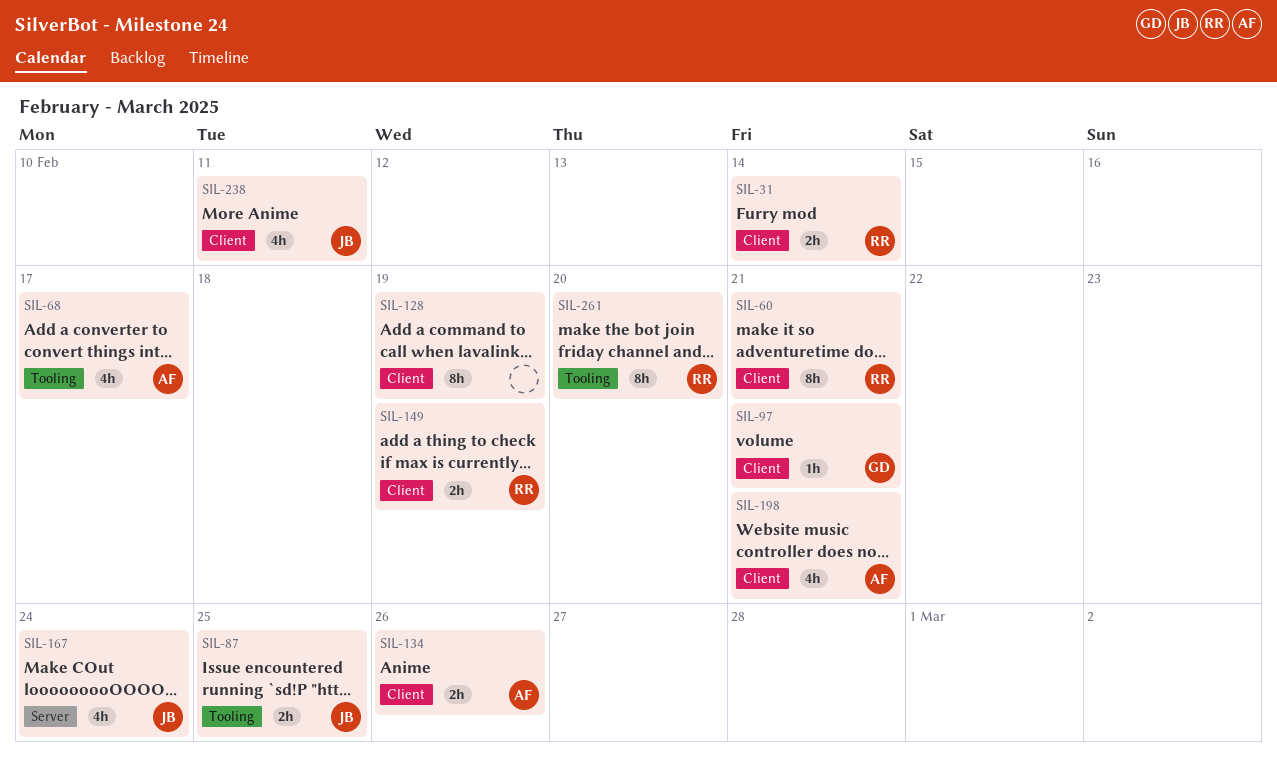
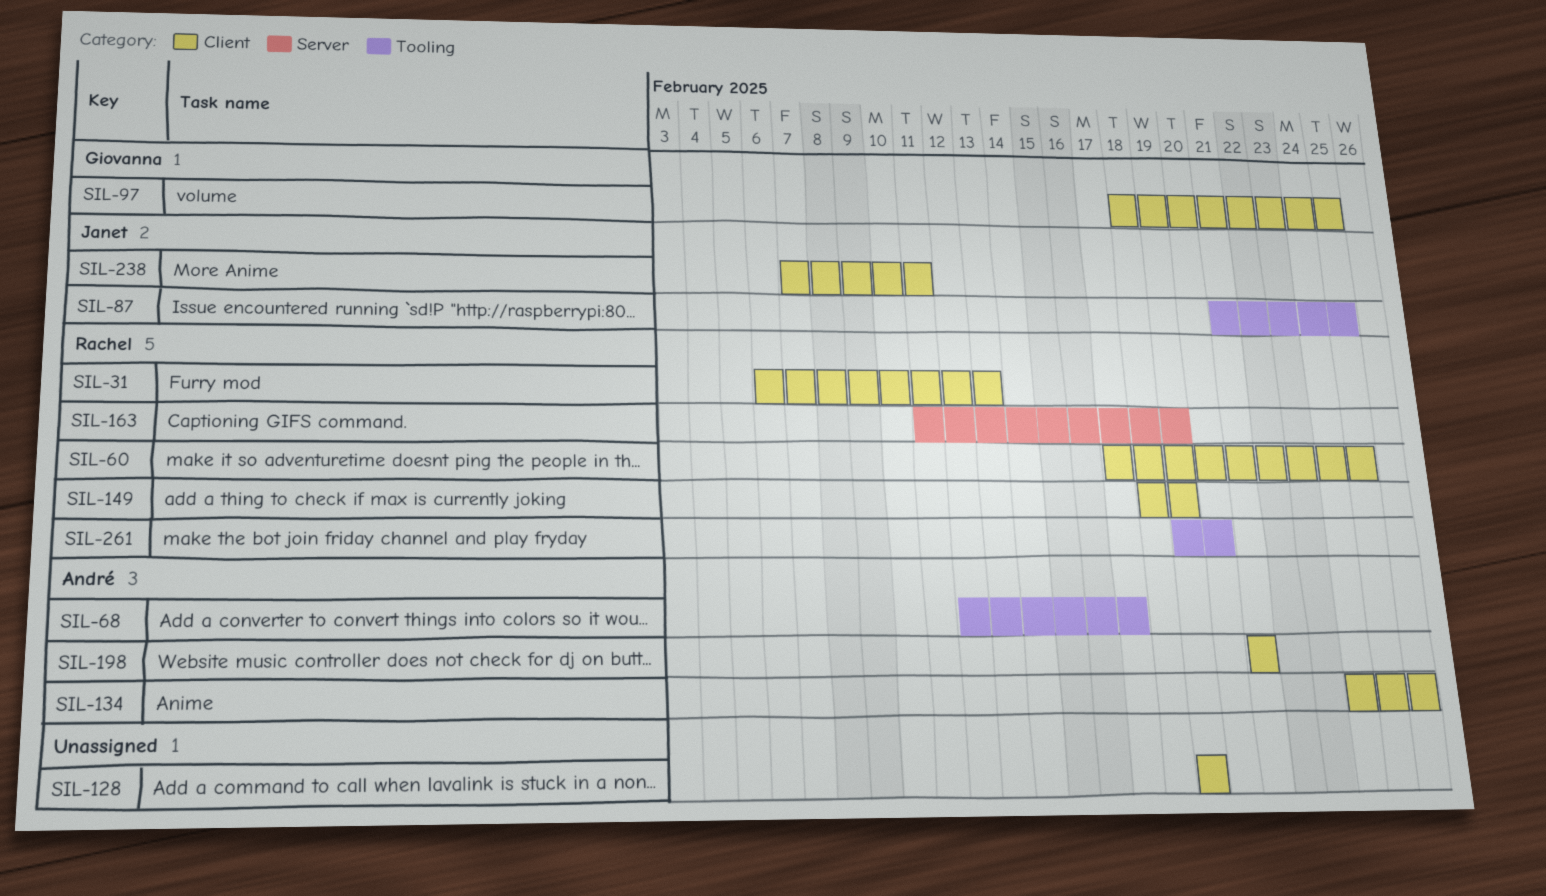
SIL-31, due: Feb 14 -> Feb 13
SIL-60, due: Feb 21 -> Feb 25
SIL-97, due: Feb 21 -> Feb 25
SIL-163: none -> present
SIL-167: present -> none

